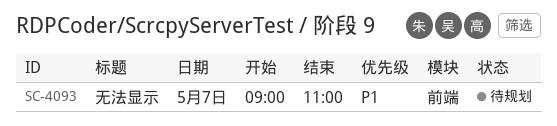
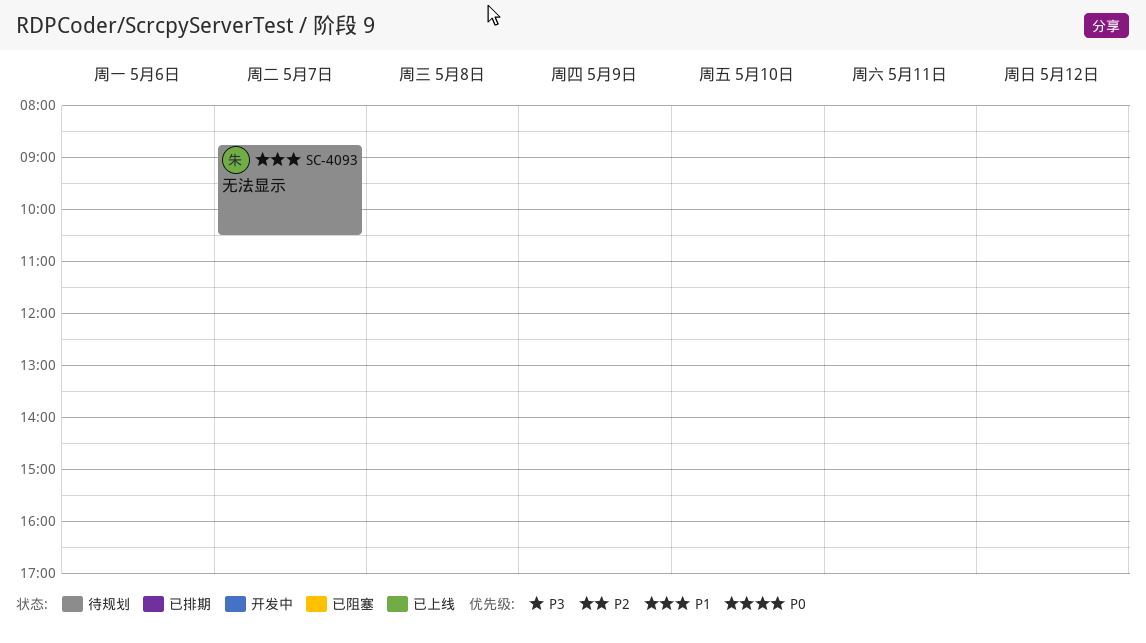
SC-4093, begins: 09:00 -> 08:45
SC-4093, ends: 11:00 -> 10:30

